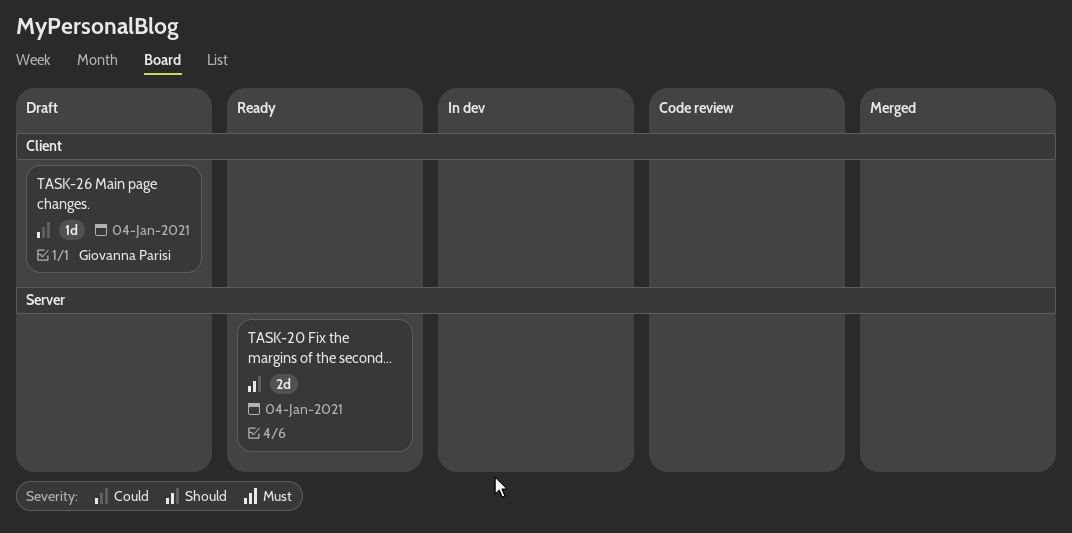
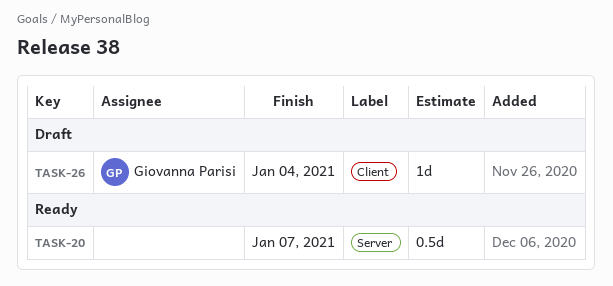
TASK-20, estimate: 2d -> 0.5d
TASK-20, due: Jan 4 -> Jan 7

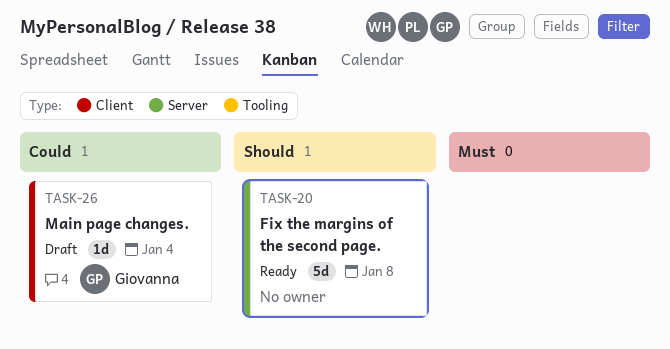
TASK-20, estimate: 0.5d -> 5d
TASK-20, due: Jan 7 -> Jan 8

